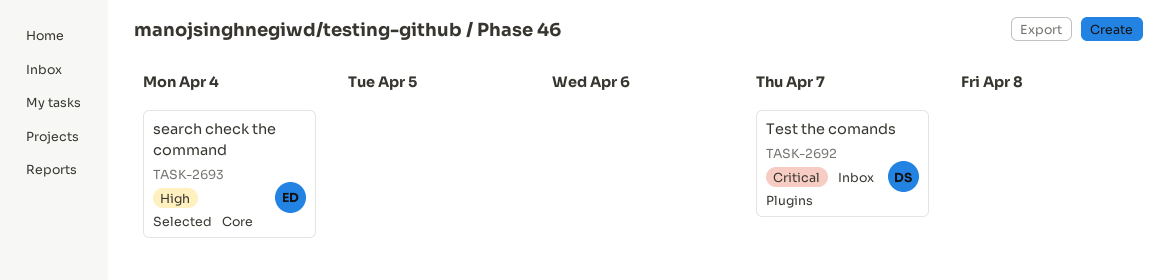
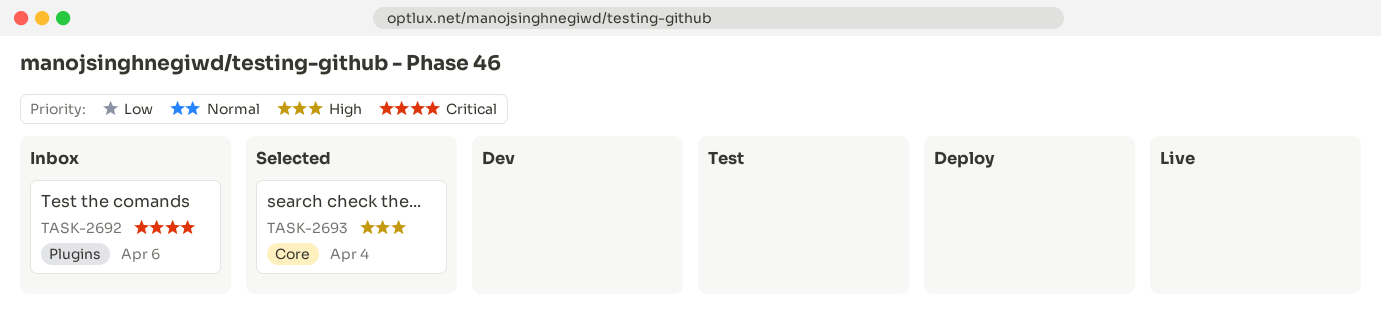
TASK-2692, due: Apr 7 -> Apr 6

